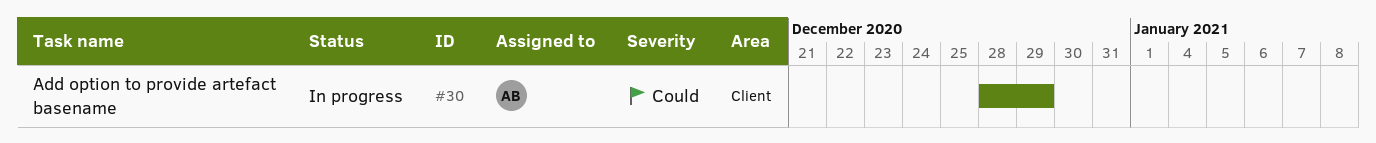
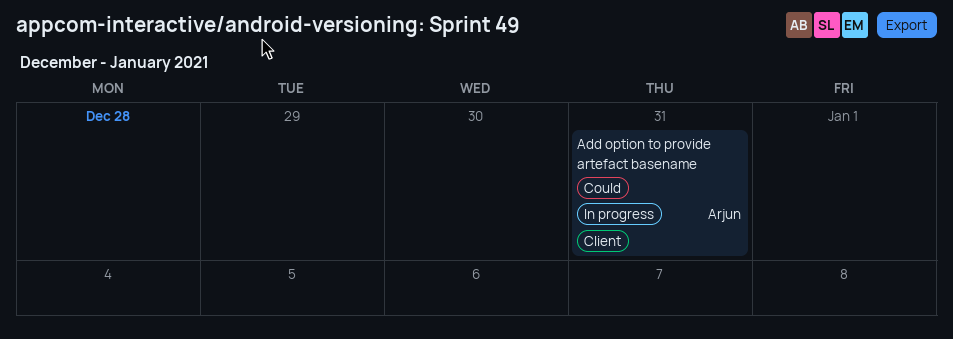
Add option to provide artefact basename, due: Dec 29 -> Dec 31

